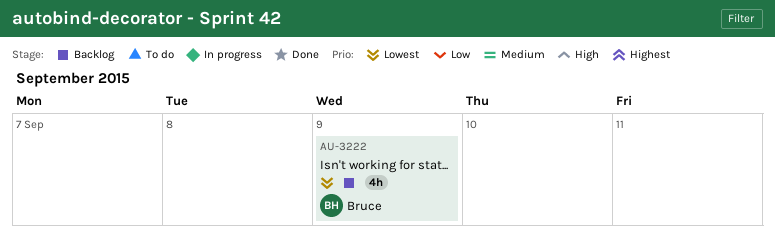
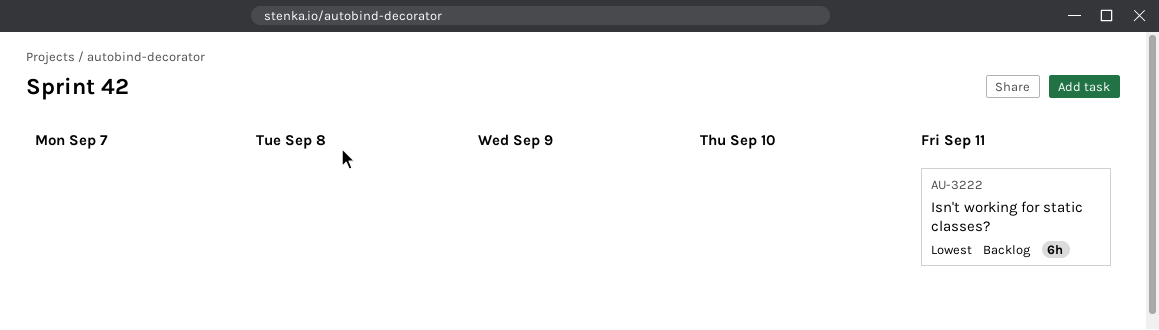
AU-3222, estimate: 4h -> 6h
AU-3222, due: Sep 9 -> Sep 11

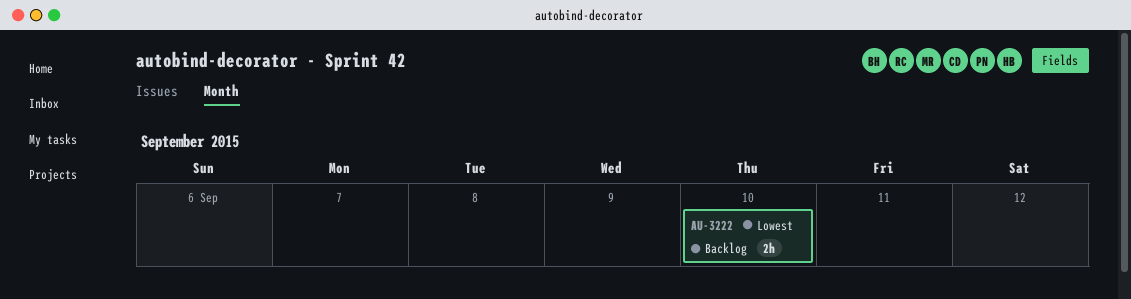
AU-3222, estimate: 6h -> 2h
AU-3222, due: Sep 11 -> Sep 10

